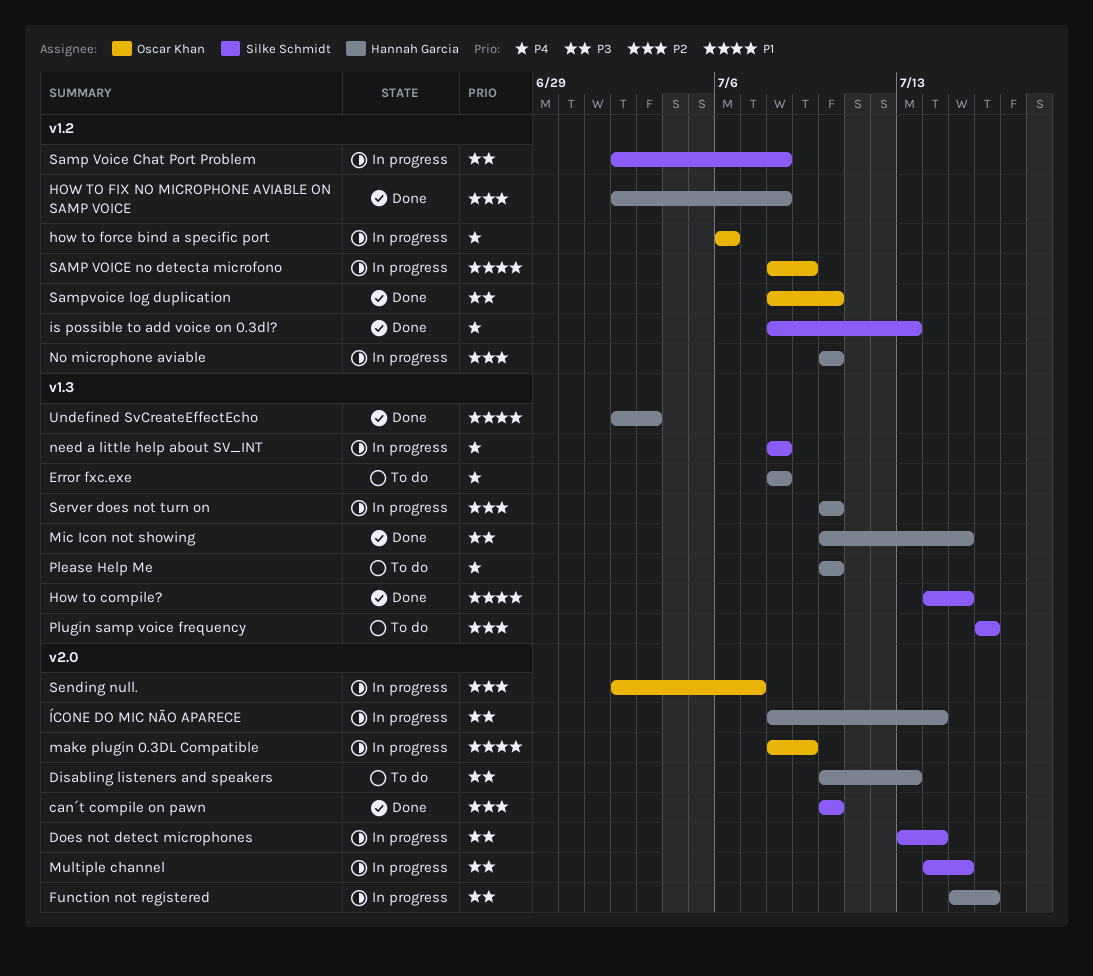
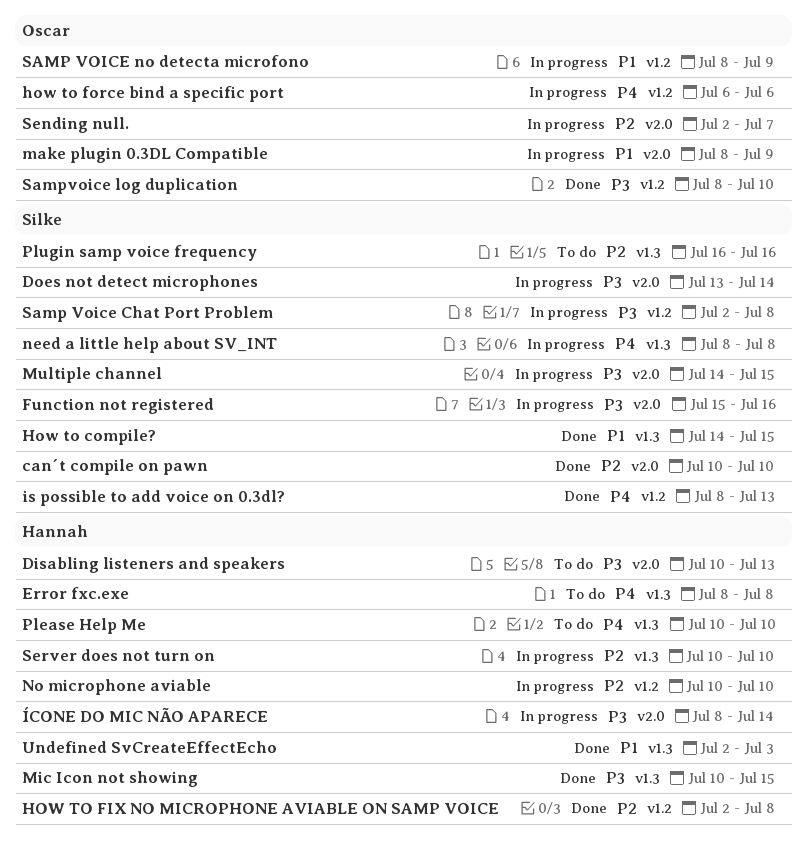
Function not registered, owner: Hannah Garcia -> Silke Schmidt

